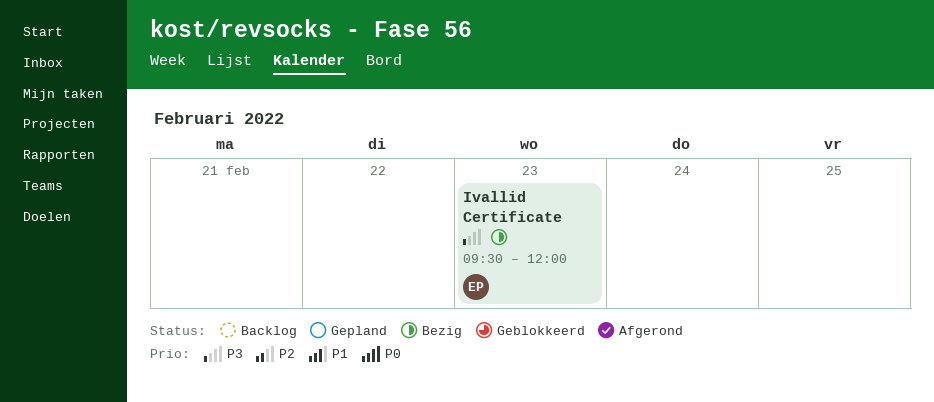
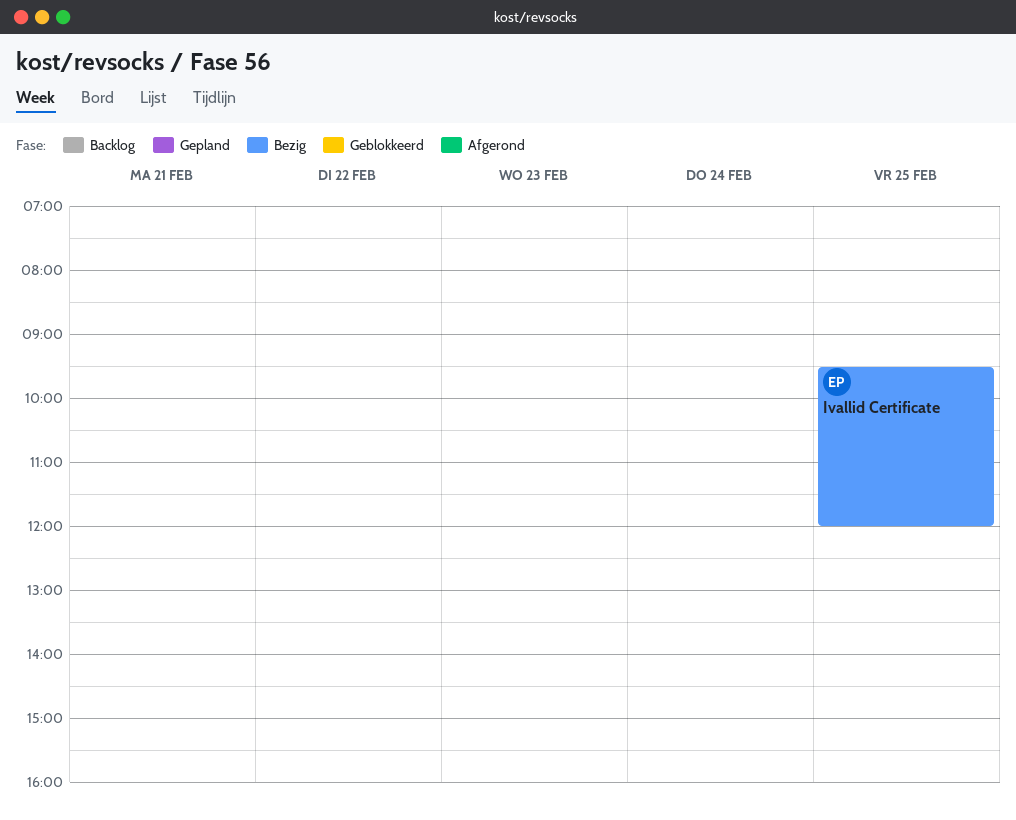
Ivallid Certificate, day: Feb 23 -> Feb 25

